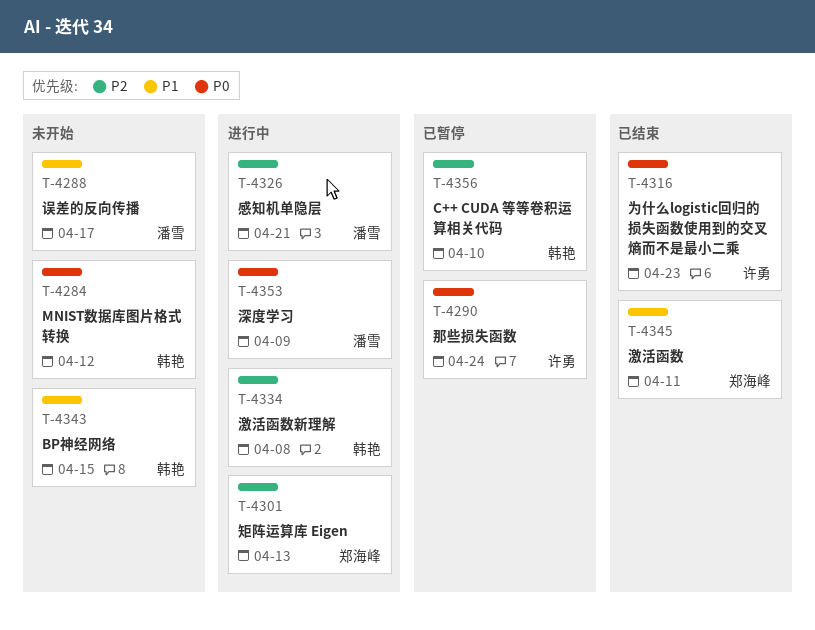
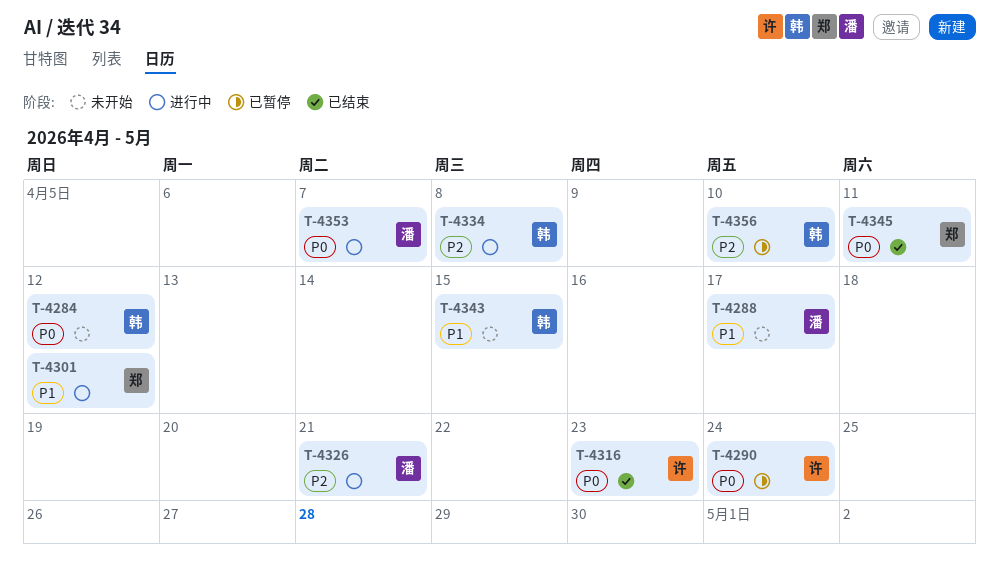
T-4301, priority: P2 -> P1
T-4301, due: Apr 13 -> Apr 12
T-4345, priority: P1 -> P0
T-4353, due: Apr 9 -> Apr 7

